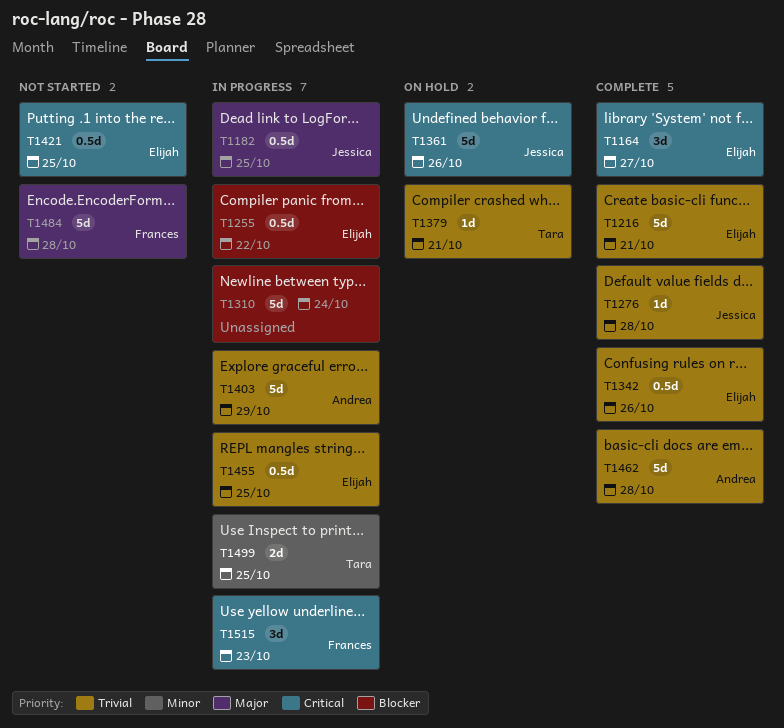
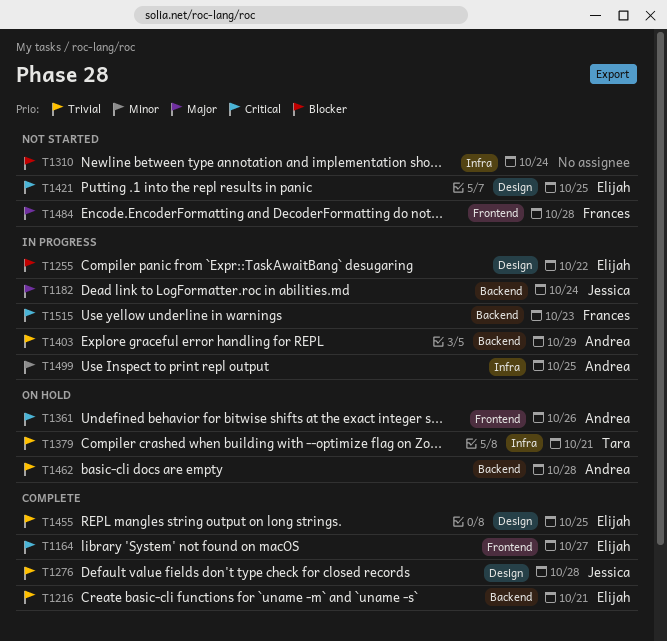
T1182, due: Oct 25 -> Oct 24
T1310, status: In progress -> Not started
T1342: present -> none
T1361, owner: Jessica -> Andrea
T1455, status: In progress -> Complete
T1462, status: Complete -> On hold
T1499, owner: Tara -> Andrea

